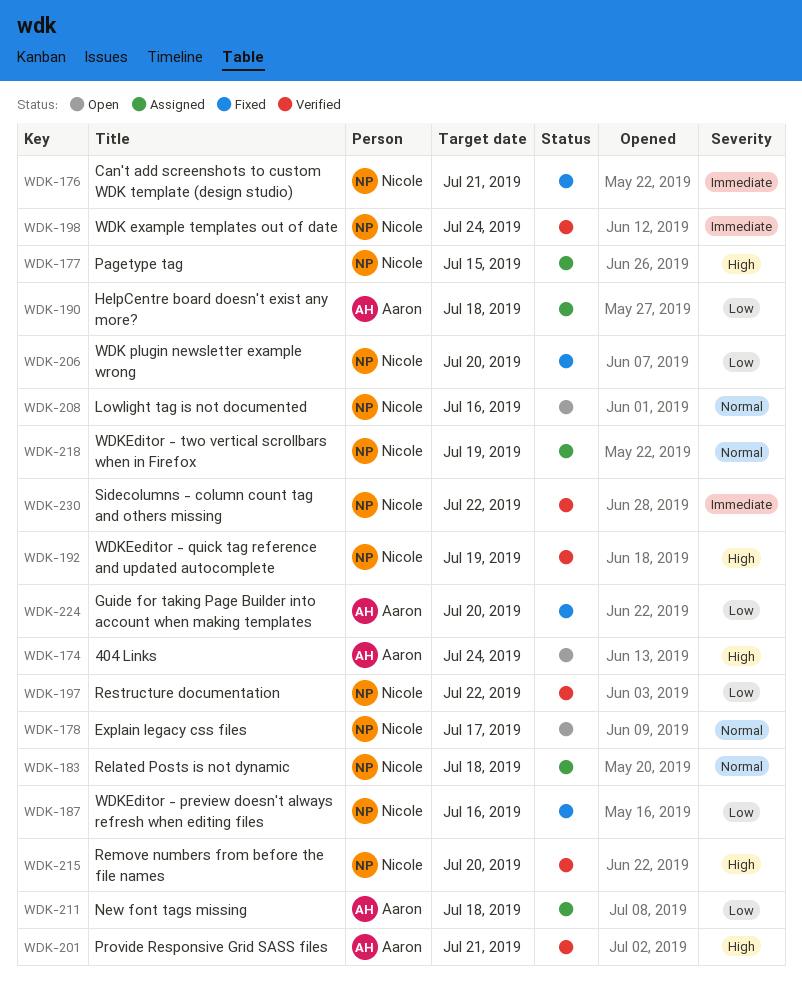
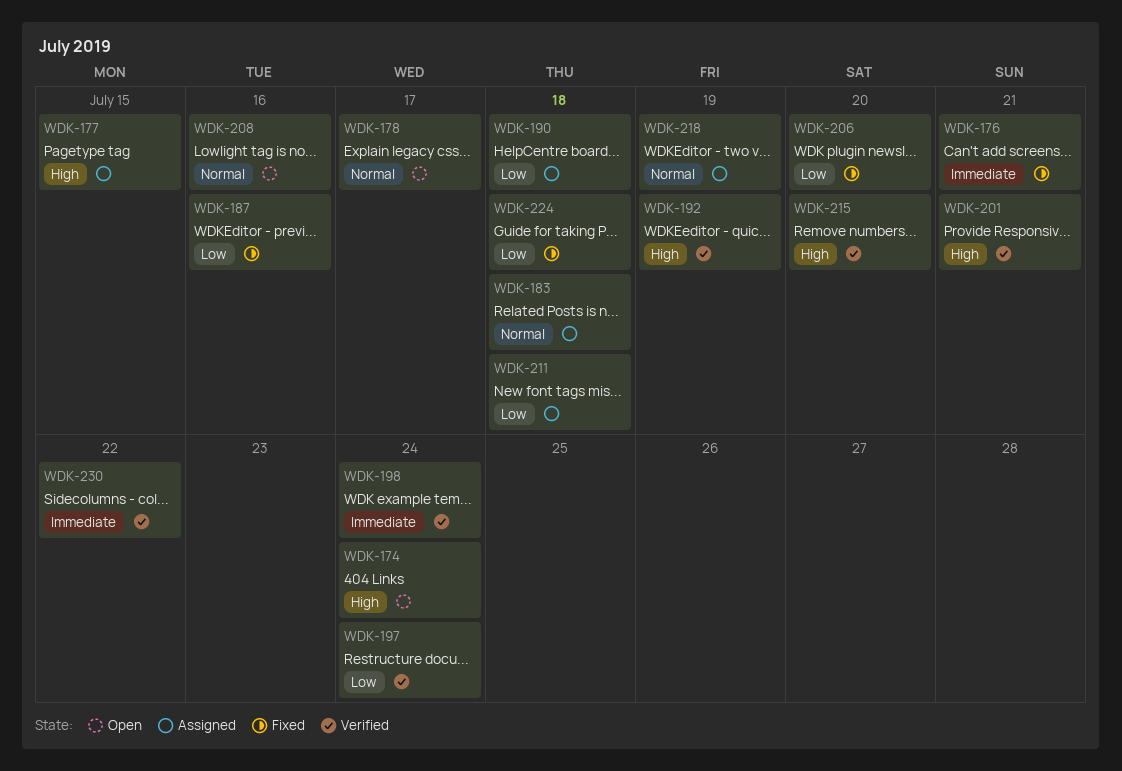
WDK-197, due: Jul 22 -> Jul 24
WDK-224, due: Jul 20 -> Jul 18

